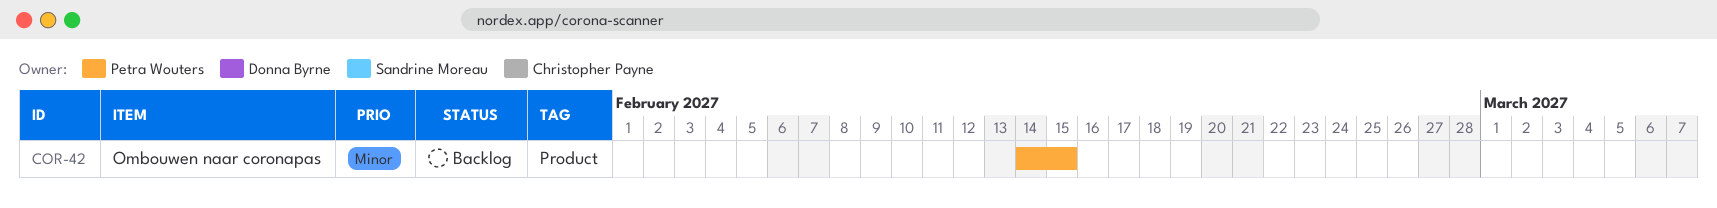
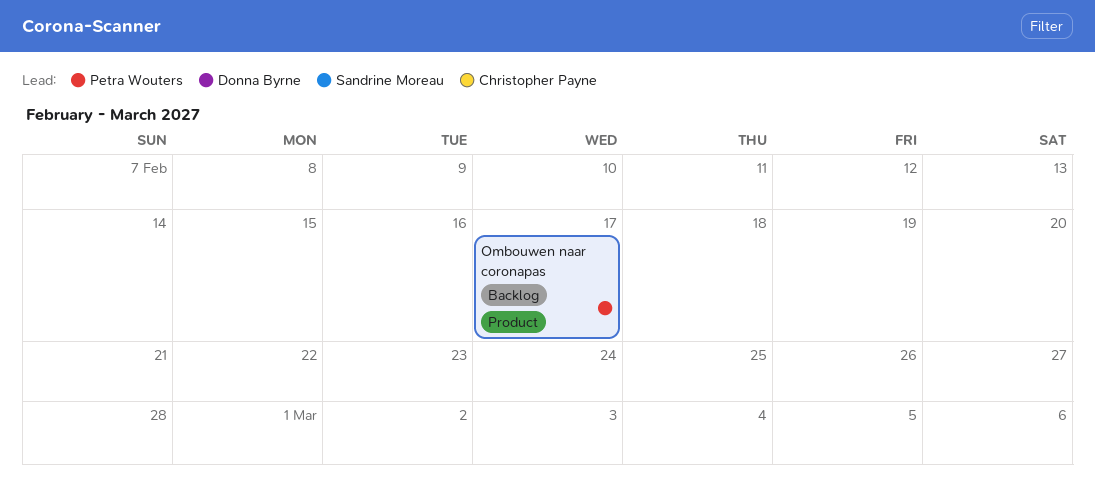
Ombouwen naar coronapas, due: Feb 15 -> Feb 17

